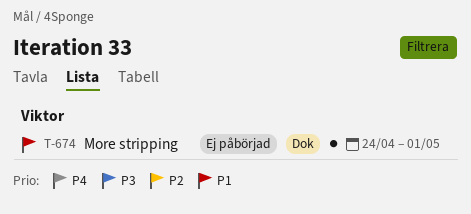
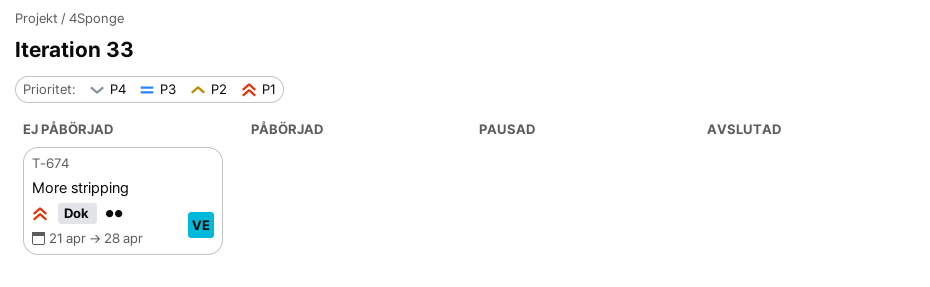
T-674, estimate: 1 -> 2
T-674, start: Apr 24 -> Apr 21
T-674, due: May 1 -> Apr 28

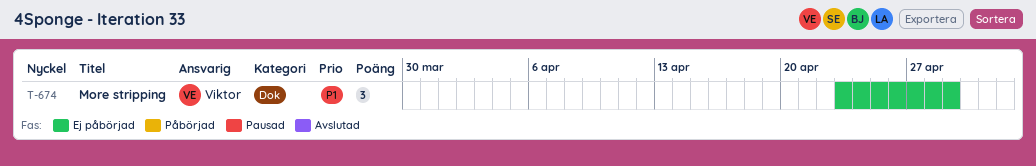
T-674, estimate: 2 -> 3
T-674, start: Apr 21 -> Apr 23
T-674, due: Apr 28 -> Apr 29

